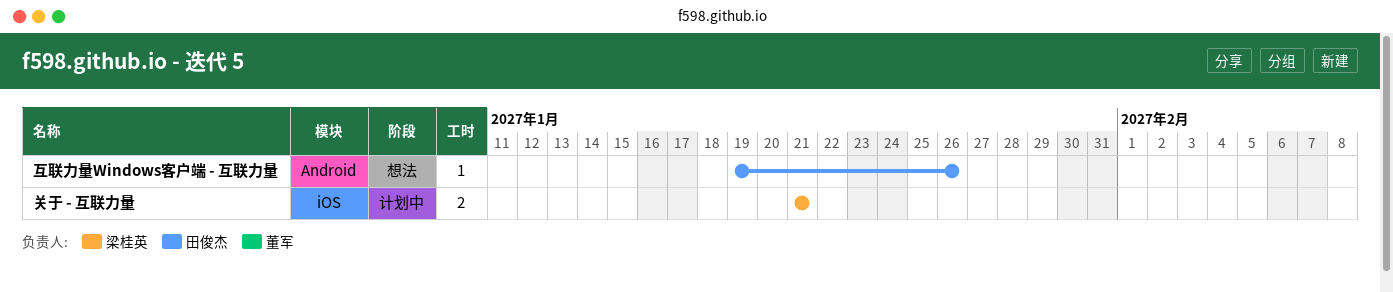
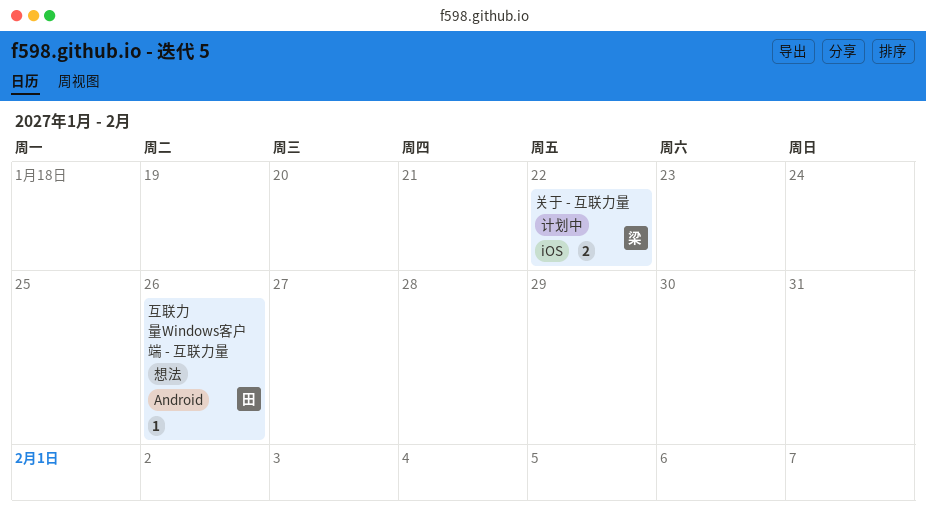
关于 - 互联力量, due: Jan 21 -> Jan 22

